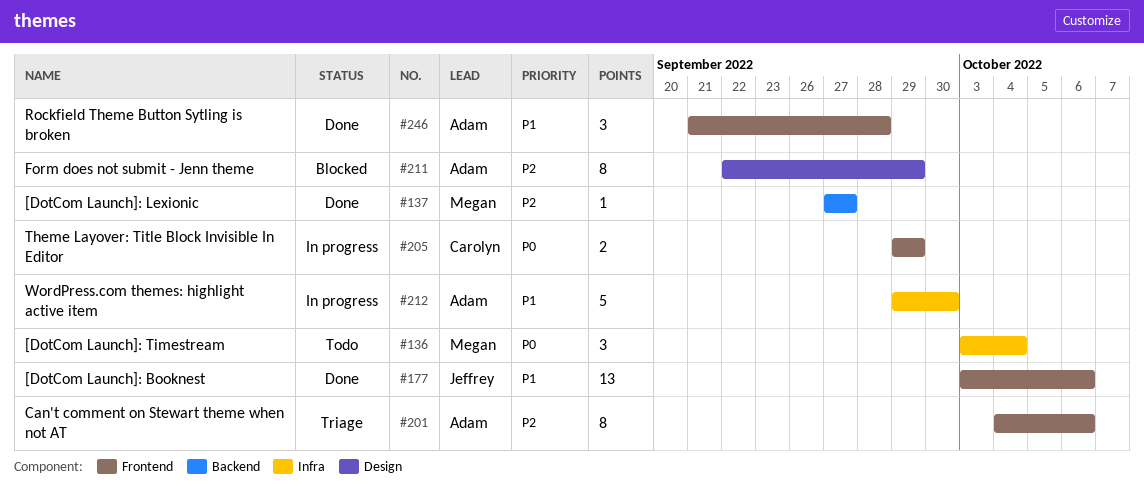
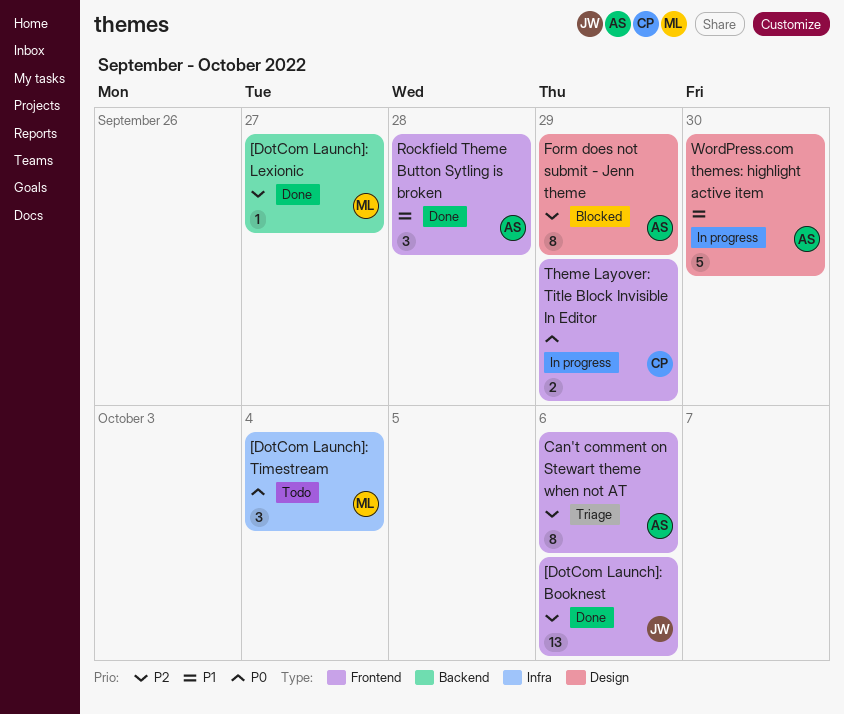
[DotCom Launch]: Booknest, priority: P1 -> P2
WordPress.com themes: highlight active item, label: Infra -> Design

